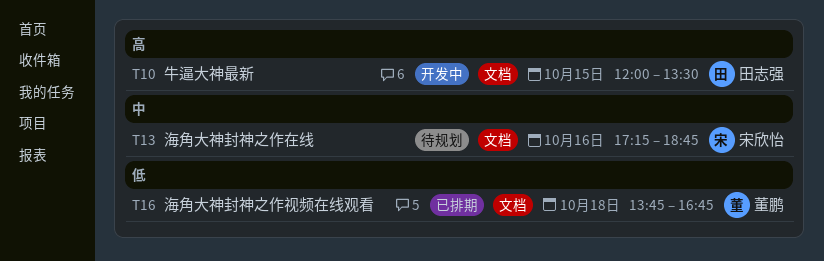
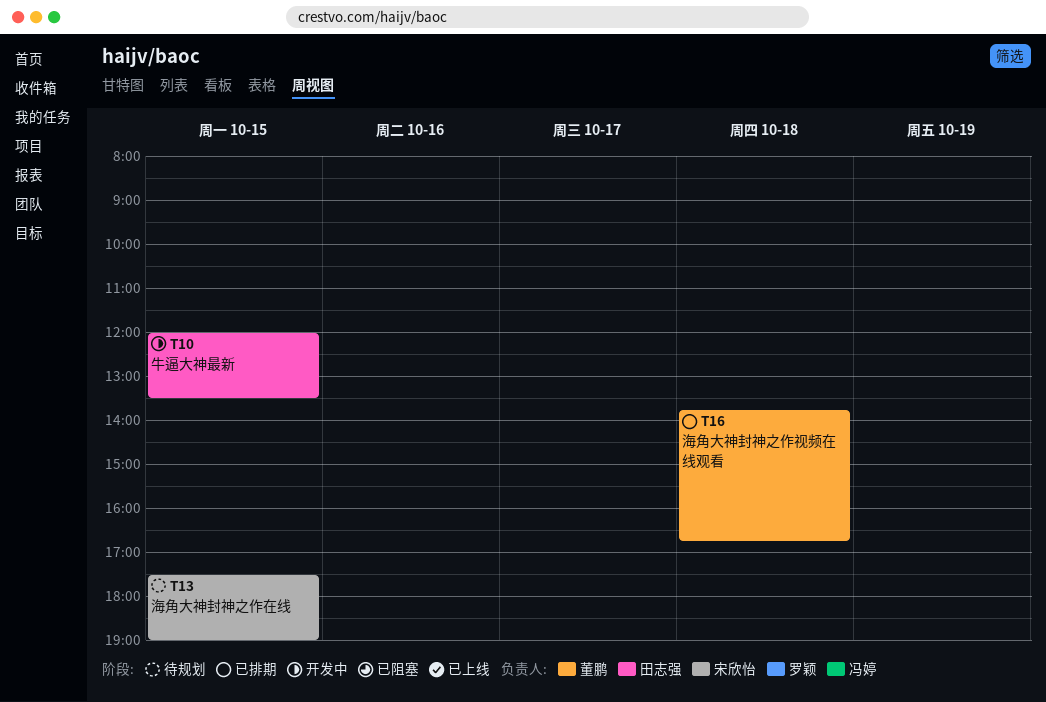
T13, day: Oct 16 -> Oct 15
T13, begins: 17:15 -> 17:30
T13, ends: 18:45 -> 19:00

